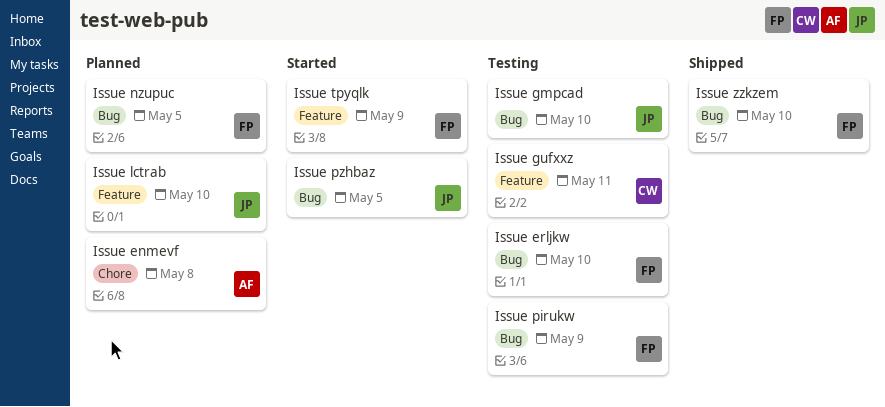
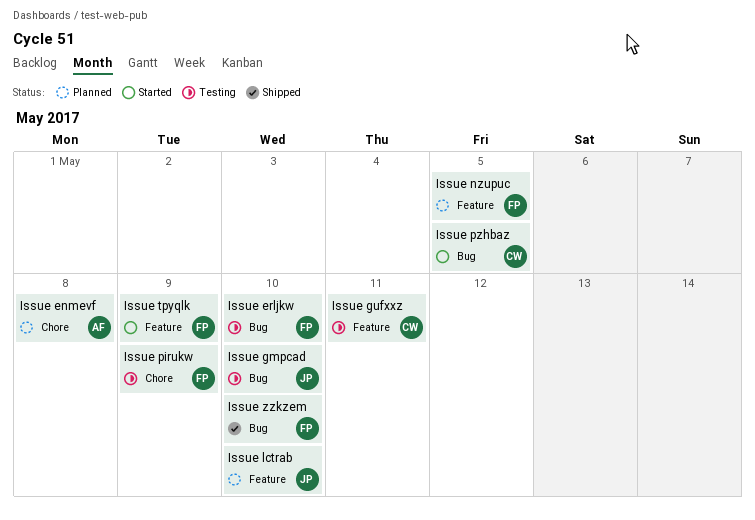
Issue nzupuc, label: Bug -> Feature
Issue pirukw, label: Bug -> Chore
Issue pzhbaz, owner: JP -> CW

